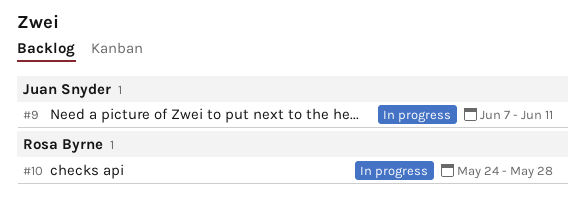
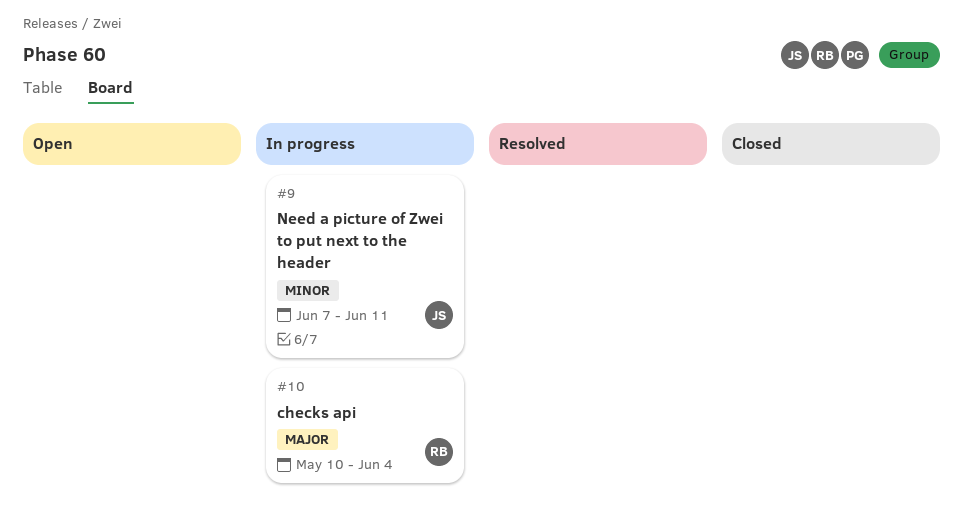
#10, start: May 24 -> May 10
#10, due: May 28 -> Jun 4

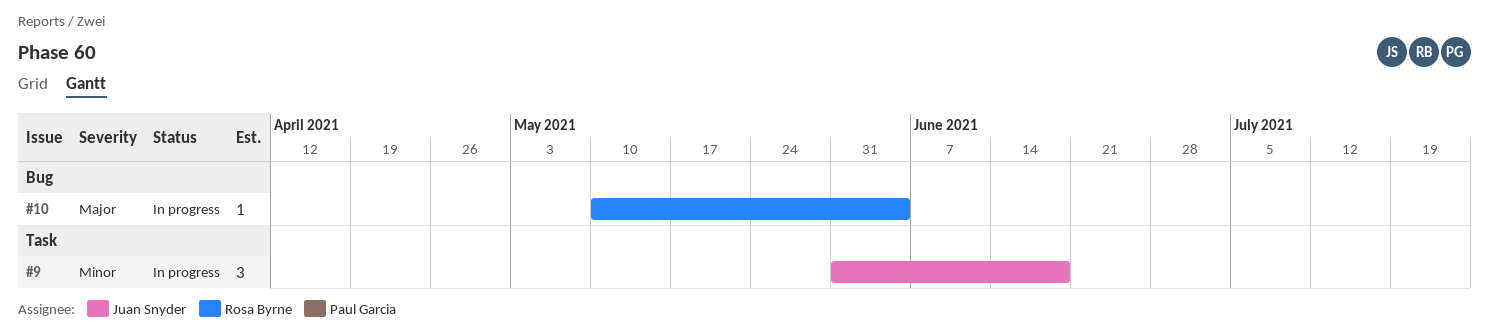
#9, start: Jun 7 -> May 31
#9, due: Jun 11 -> Jun 18

